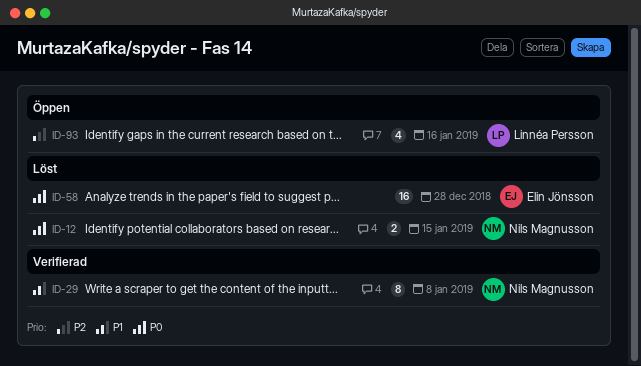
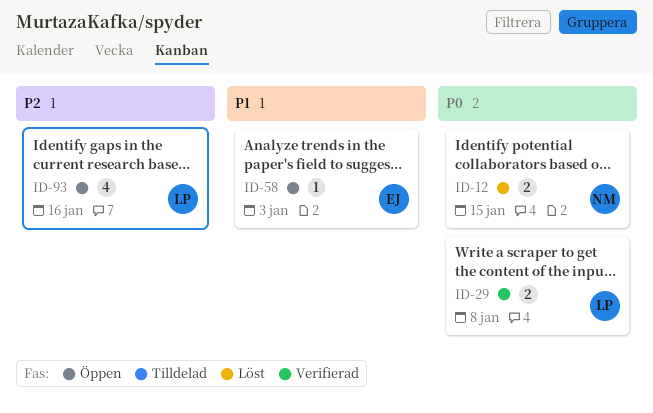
ID-29, owner: Nils Magnusson -> Linnéa Persson
ID-29, priority: P1 -> P0
ID-29, estimate: 8 -> 2
ID-58, status: Löst -> Öppen
ID-58, priority: P0 -> P1
ID-58, estimate: 16 -> 1
ID-58, due: Dec 28 -> Jan 3

